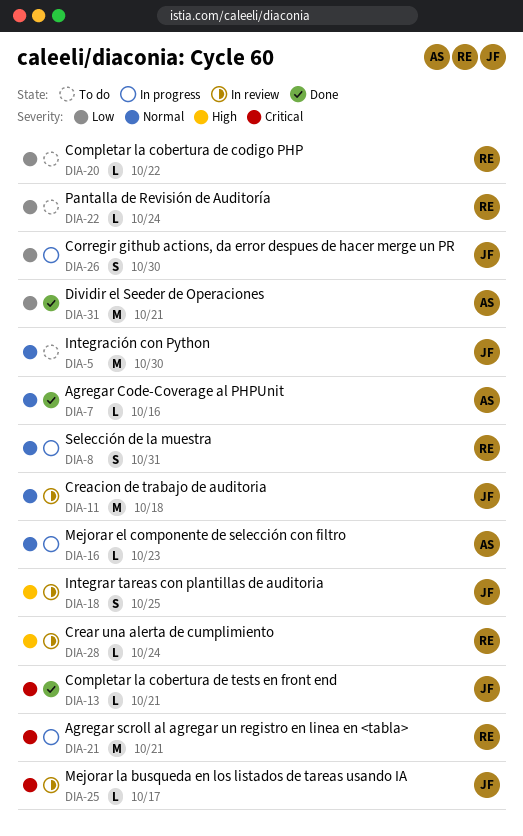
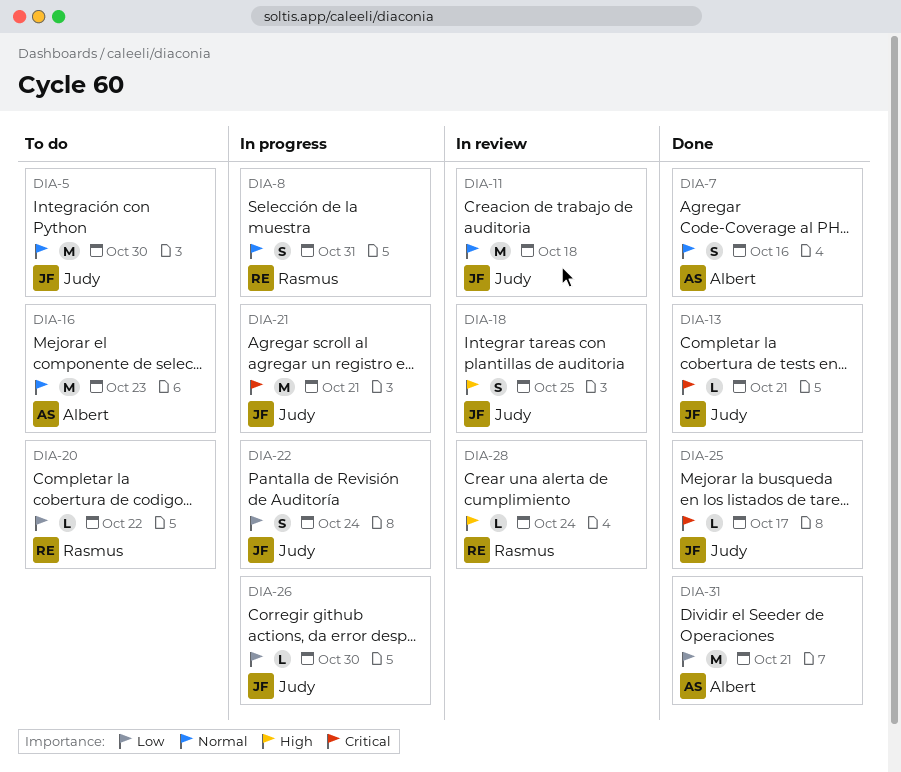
DIA-7, estimate: L -> S
DIA-16, status: In progress -> To do
DIA-16, estimate: L -> M
DIA-21, owner: Rasmus -> Judy
DIA-22, status: To do -> In progress
DIA-22, owner: Rasmus -> Judy
DIA-22, estimate: L -> S
DIA-25, status: In review -> Done
DIA-26, estimate: S -> L

